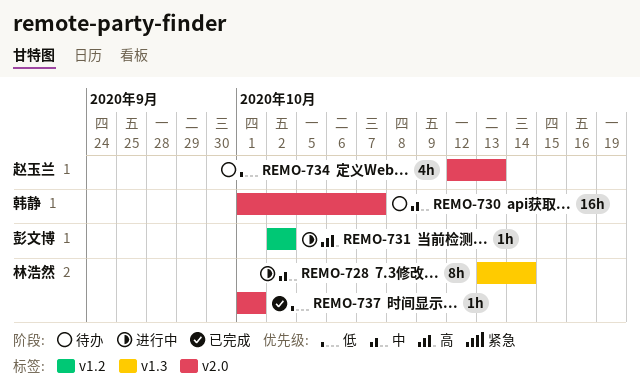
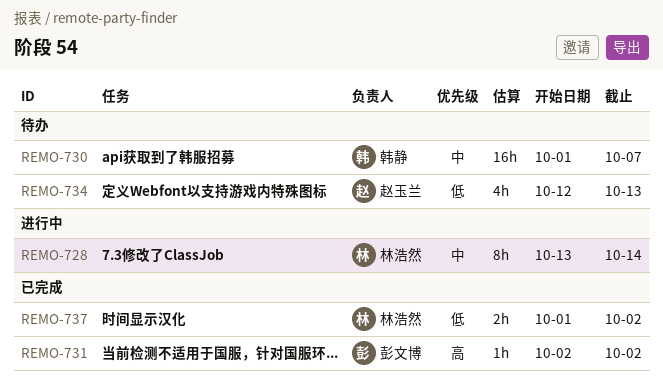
REMO-731, status: 进行中 -> 已完成
REMO-737, estimate: 1h -> 2h
REMO-737, due: Oct 1 -> Oct 2

